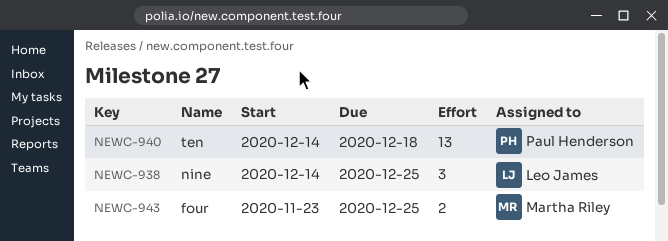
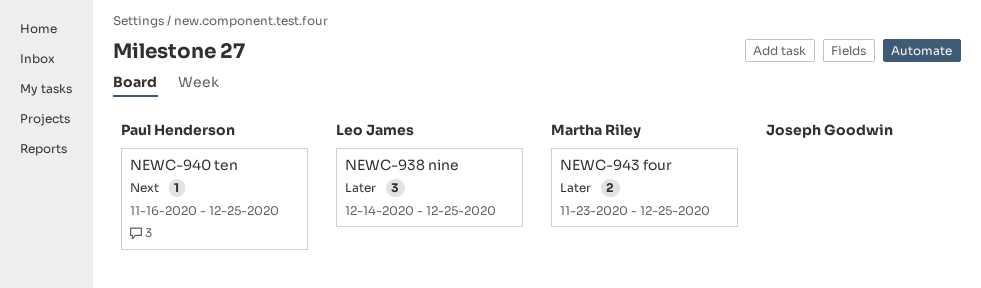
NEWC-940, estimate: 13 -> 1
NEWC-940, start: Dec 14 -> Nov 16
NEWC-940, due: Dec 18 -> Dec 25

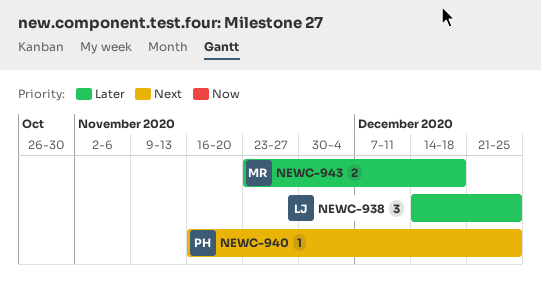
NEWC-943, due: Dec 25 -> Dec 18

